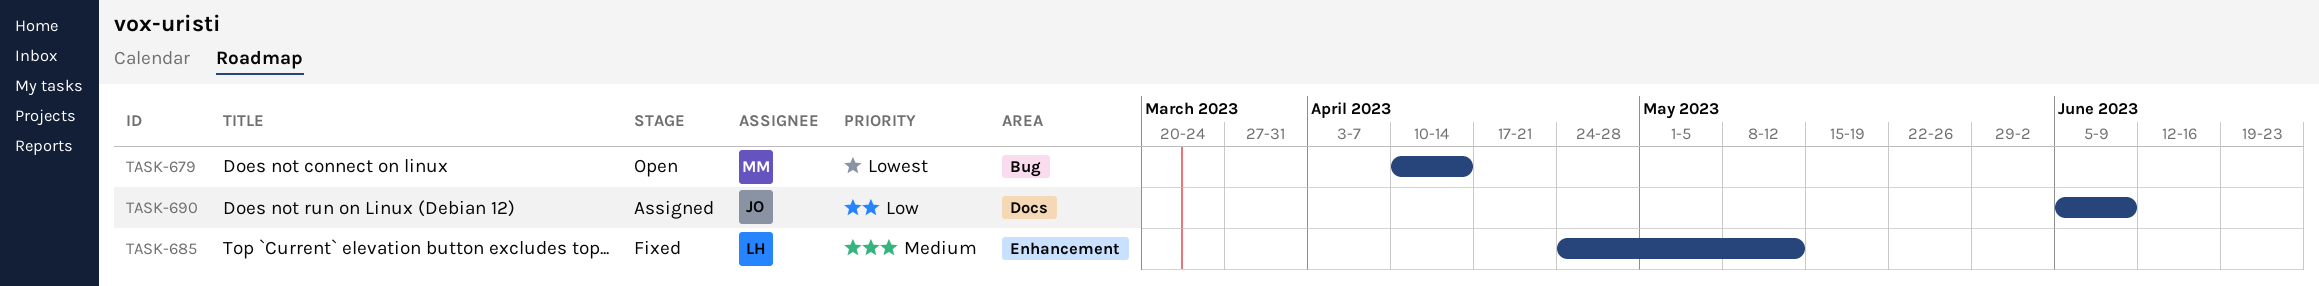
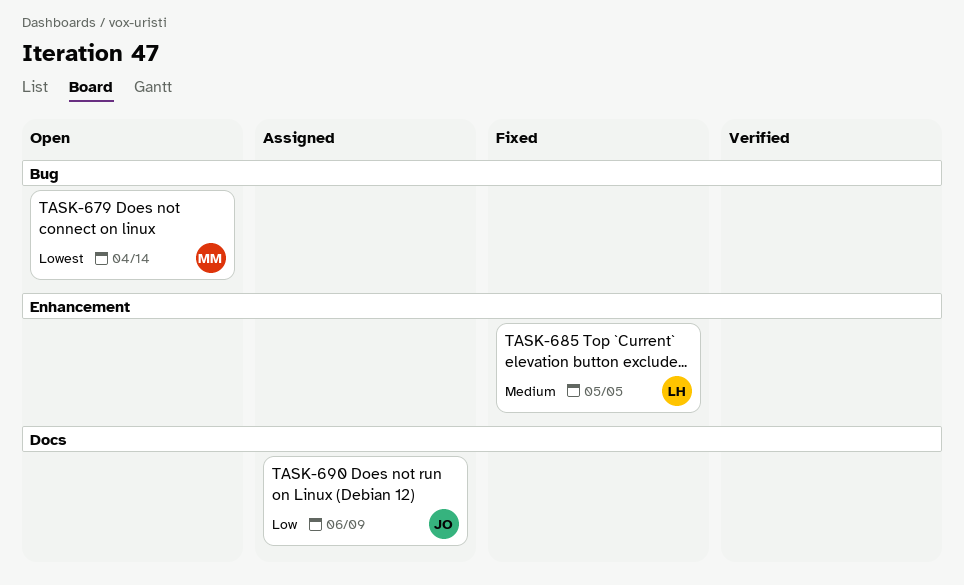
TASK-685, due: May 12 -> May 5

